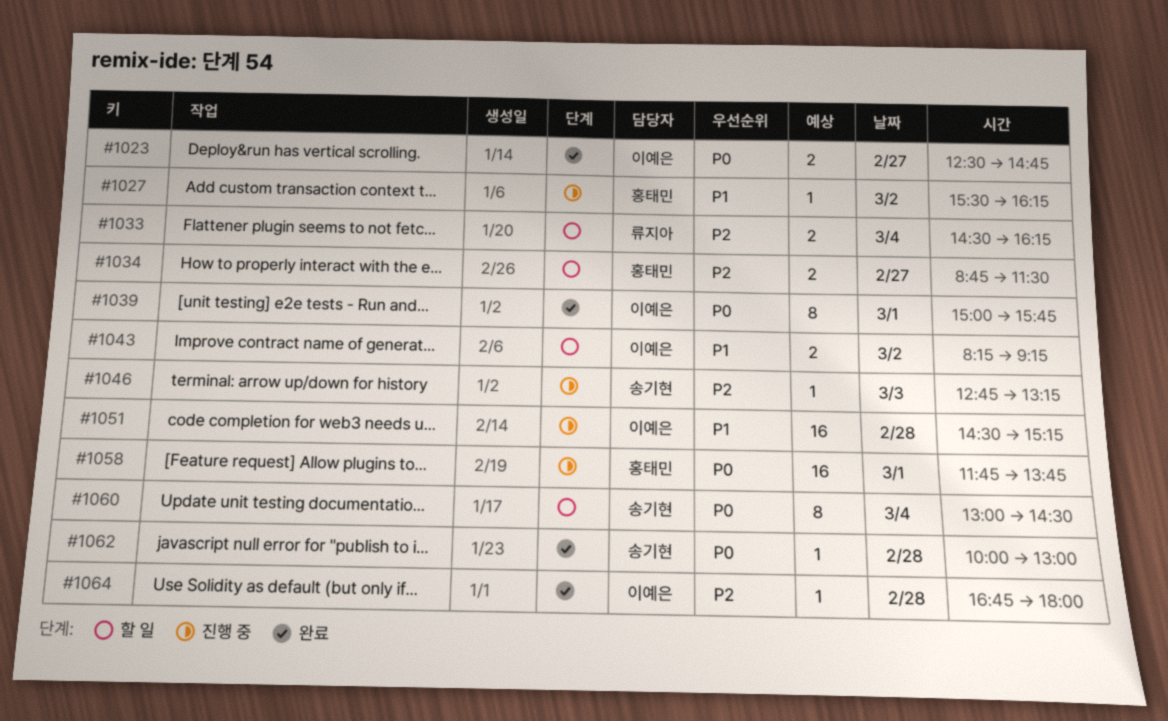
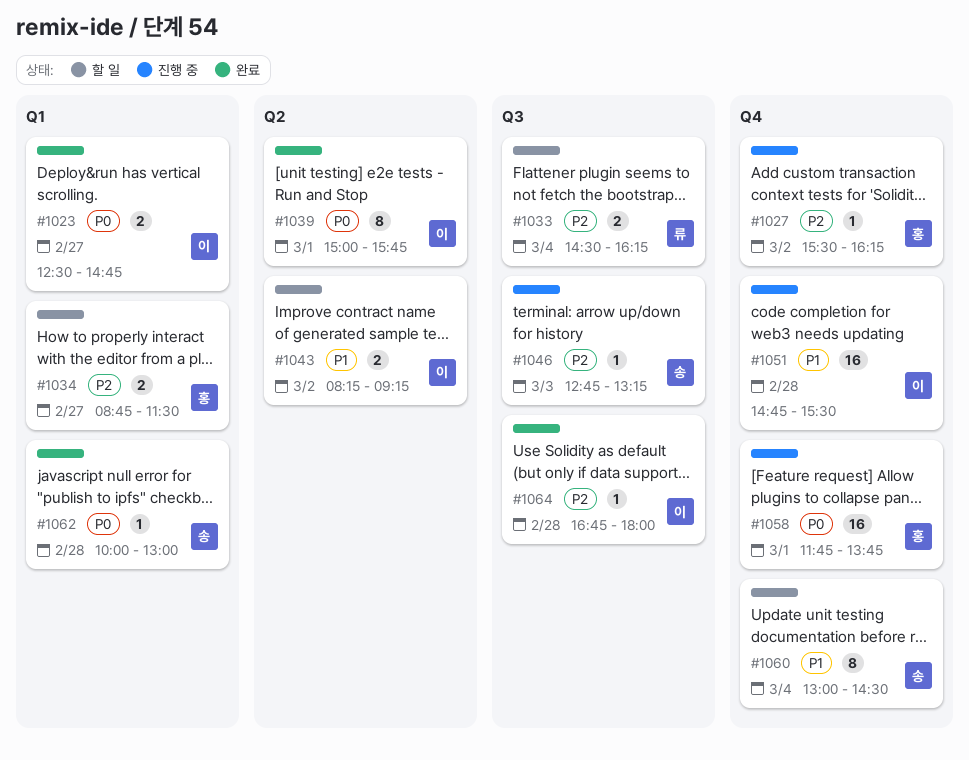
#1027, priority: P1 -> P2
#1051, begins: 14:30 -> 14:45
#1051, ends: 15:15 -> 15:30
#1060, priority: P0 -> P1

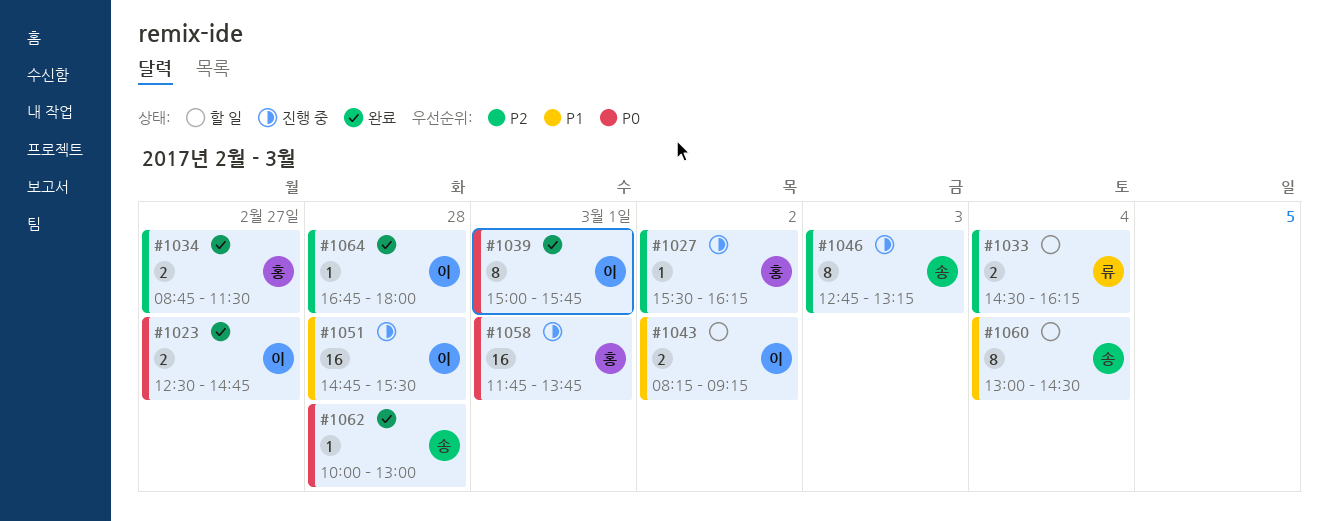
#1034, status: 할 일 -> 완료
#1046, estimate: 1 -> 8

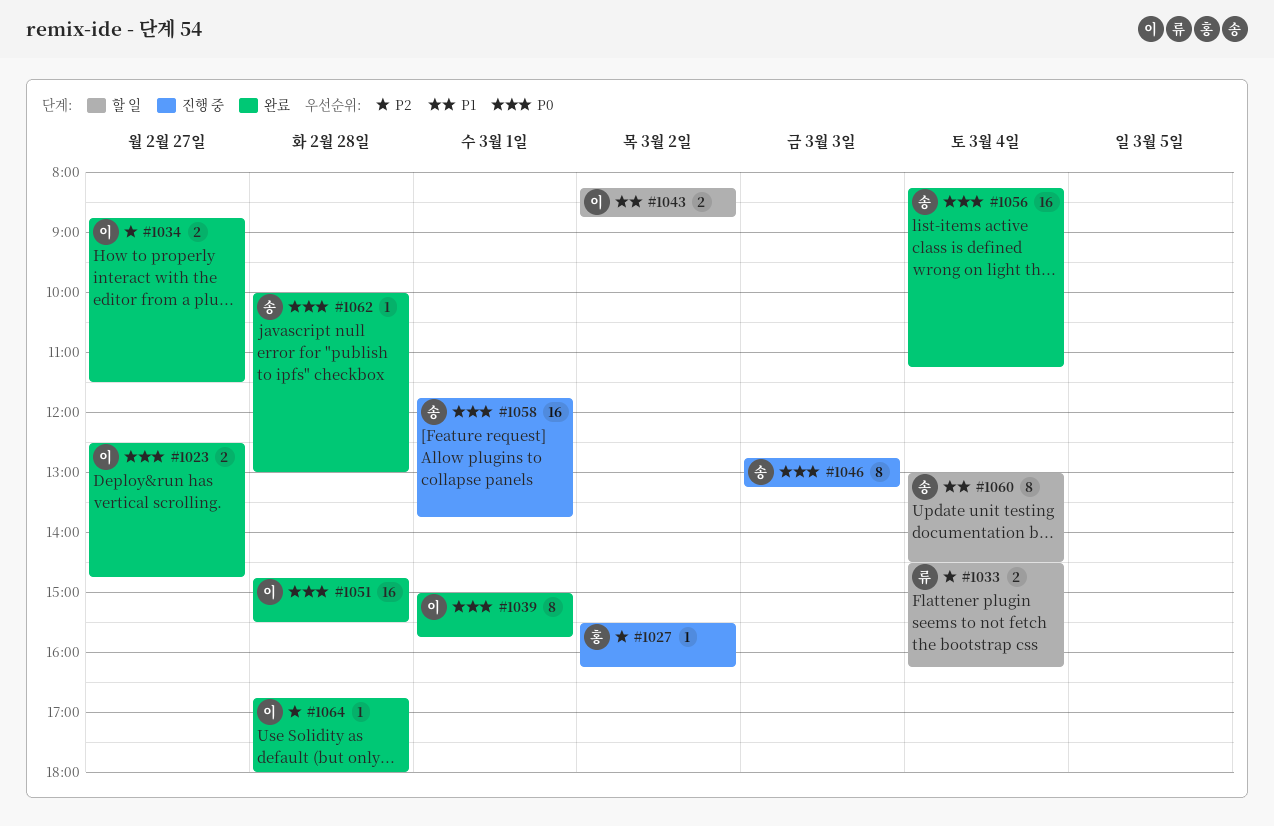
#1034, owner: 홍 -> 이
#1043, ends: 09:15 -> 08:45
#1046, priority: P2 -> P0
#1051, status: 진행 중 -> 완료
#1051, priority: P1 -> P0
#1056: none -> present
#1058, owner: 홍 -> 송

